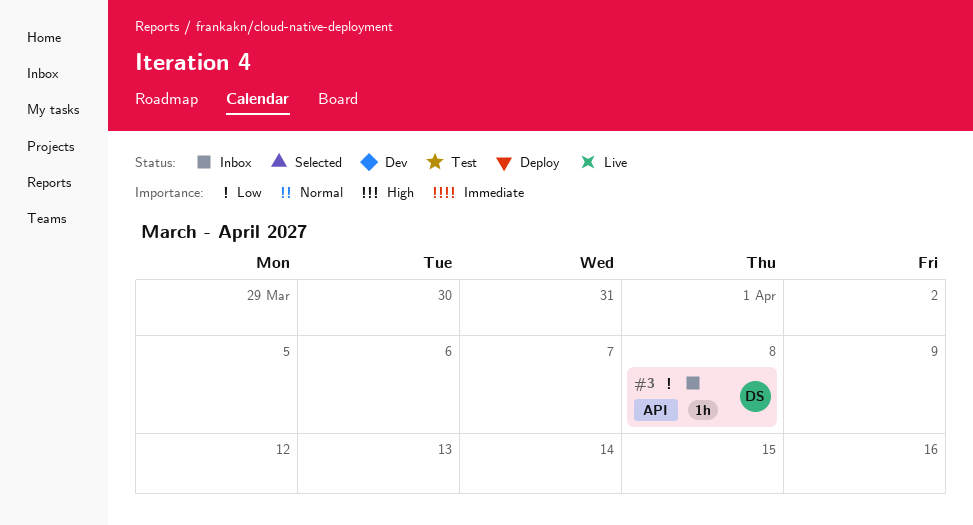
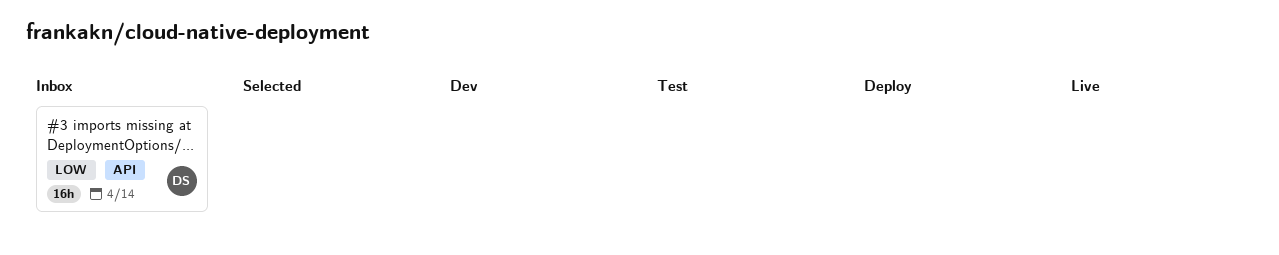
#3, estimate: 1h -> 16h
#3, due: Apr 8 -> Apr 14

